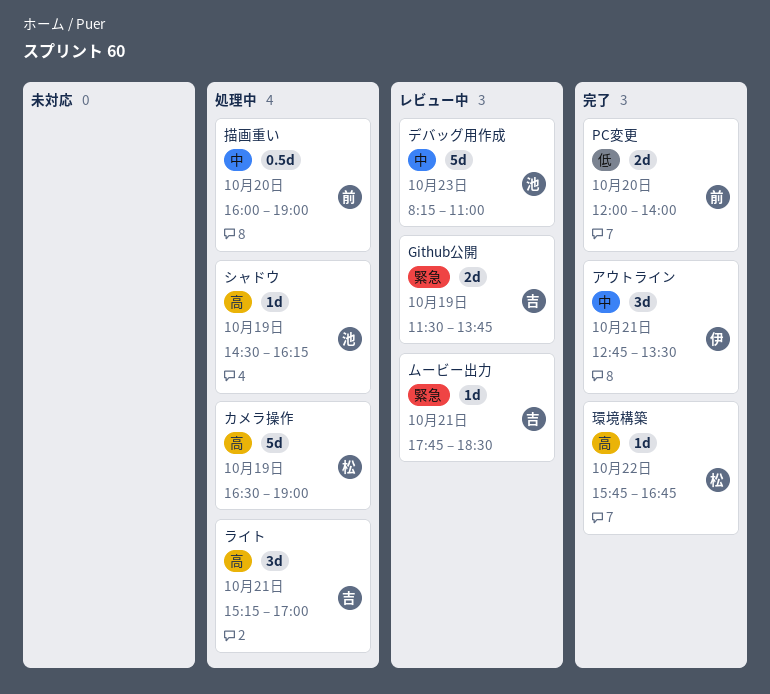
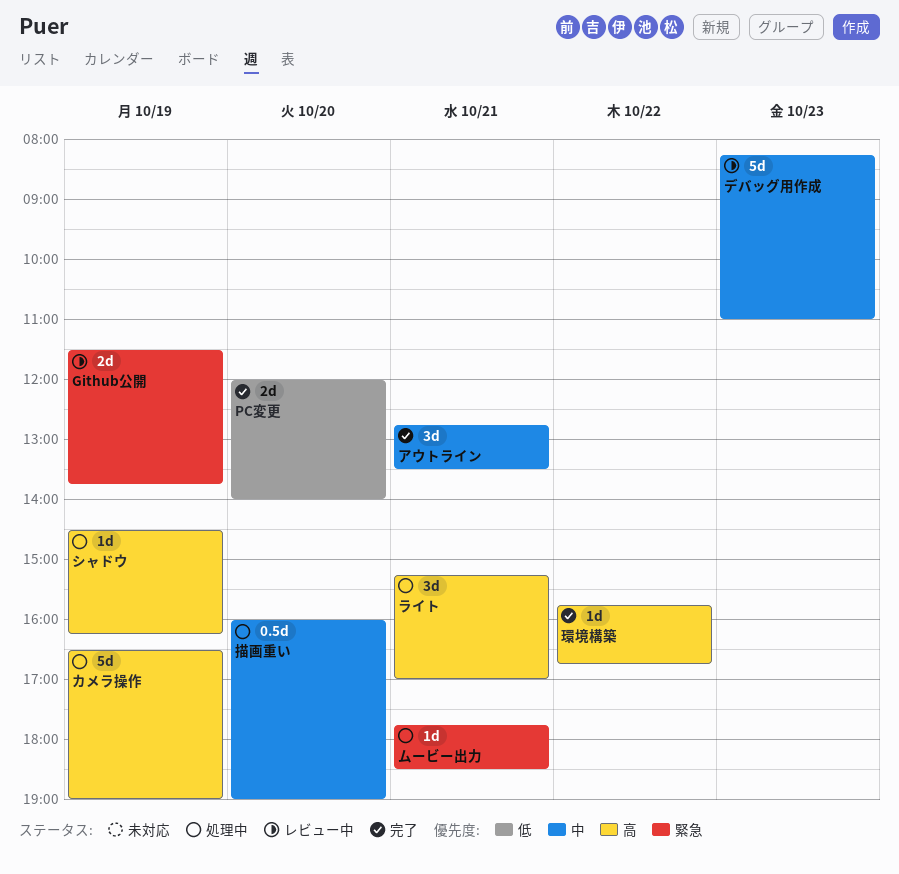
ムービー出力, status: レビュー中 -> 処理中

